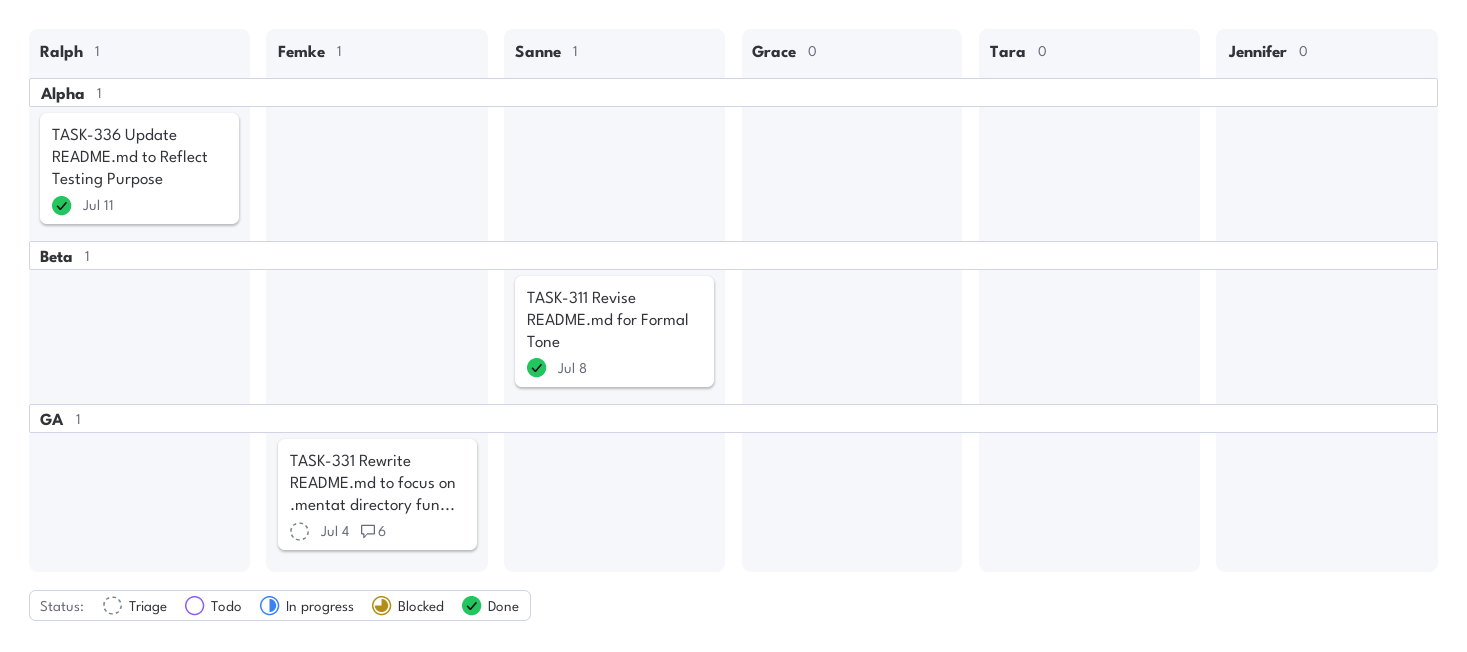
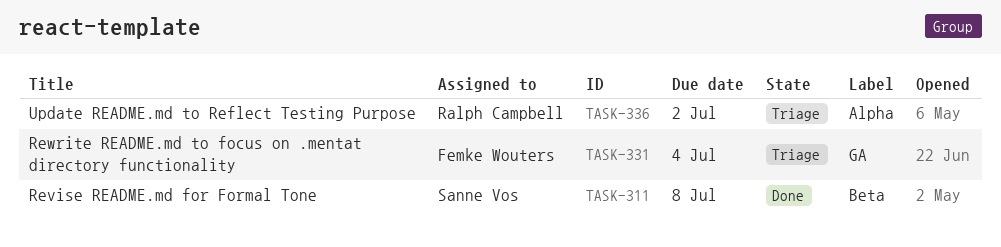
TASK-336, status: Done -> Triage
TASK-336, due: Jul 11 -> Jul 2

